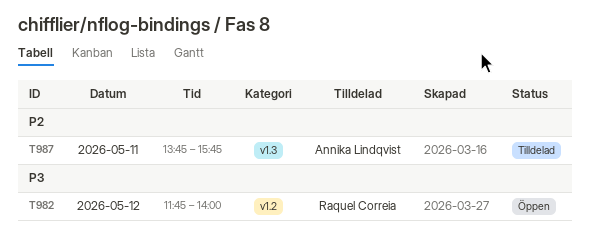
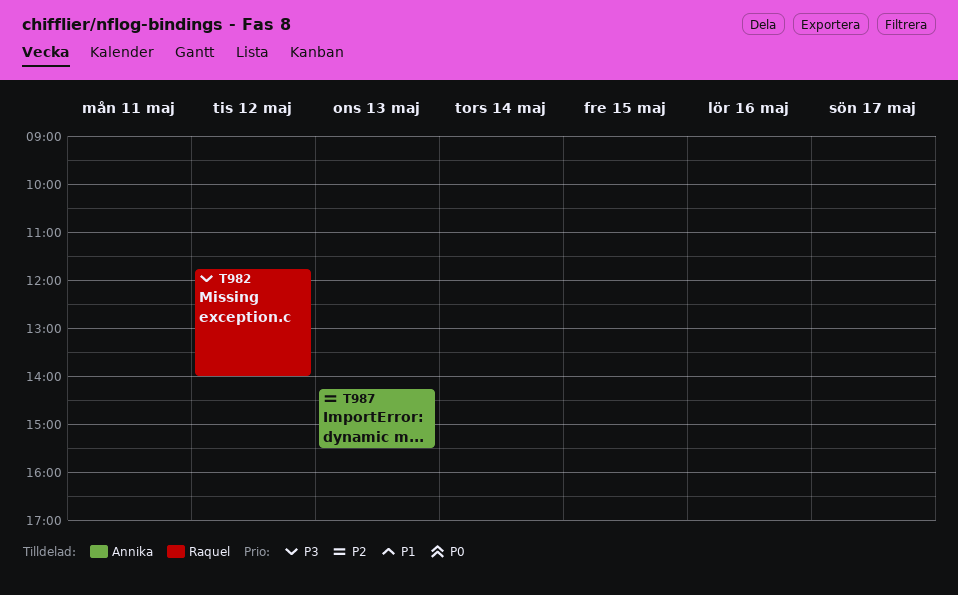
T987, day: May 11 -> May 13
T987, begins: 13:45 -> 14:15
T987, ends: 15:45 -> 15:30

